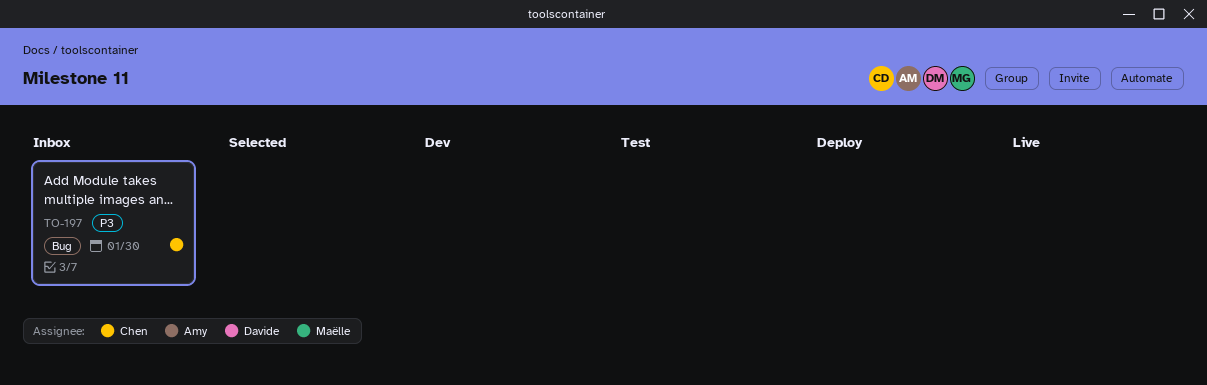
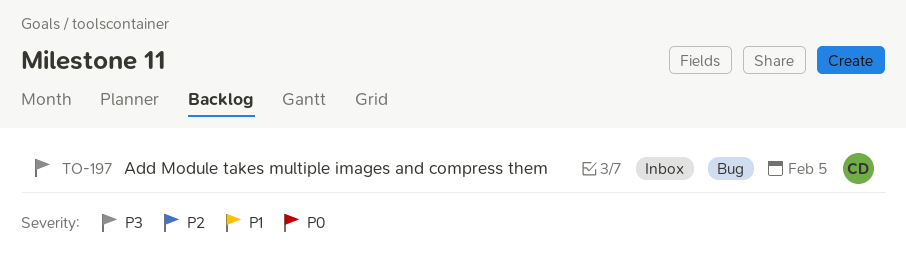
TO-197, due: Jan 30 -> Feb 5

